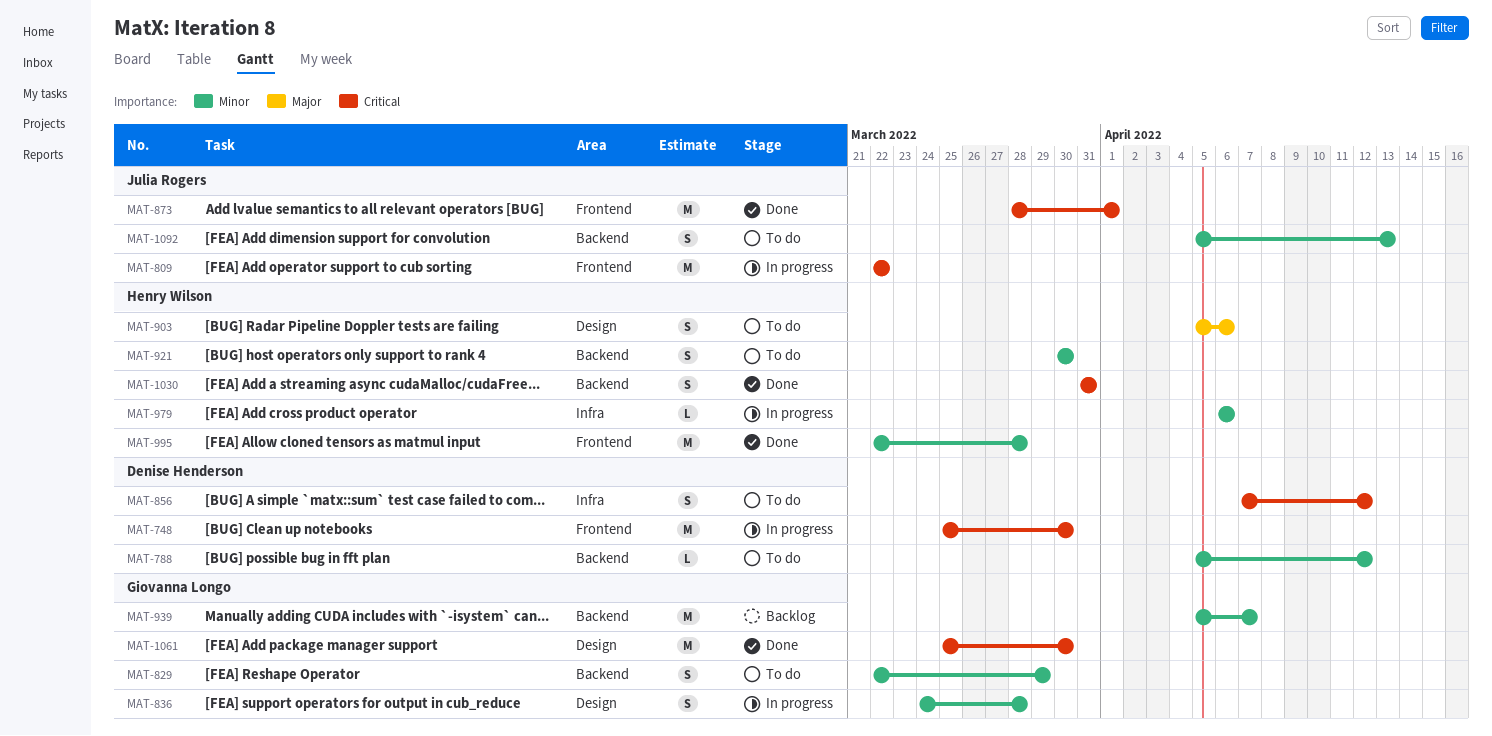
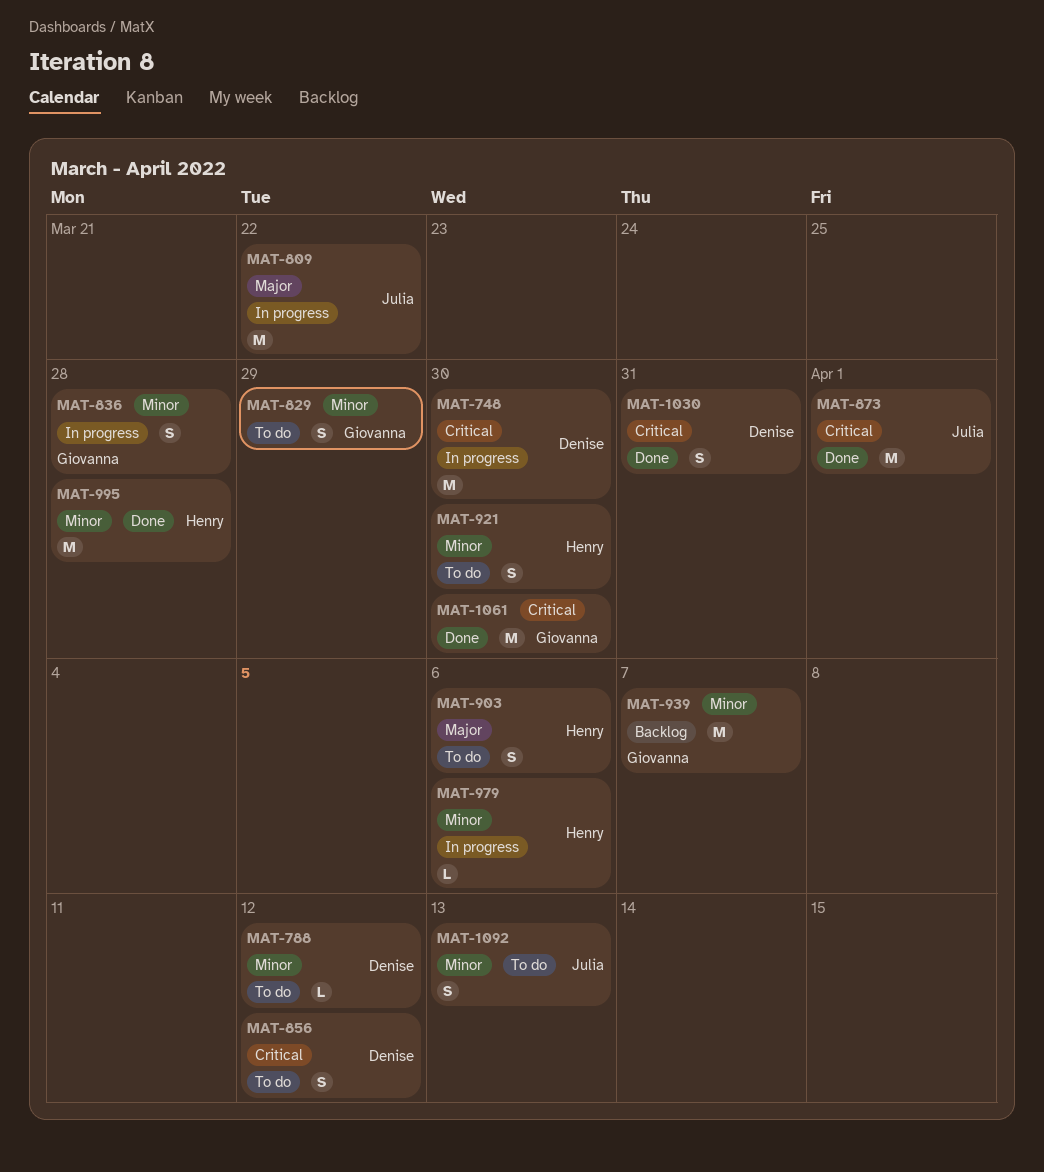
MAT-809, priority: Critical -> Major
MAT-1030, owner: Henry Wilson -> Denise Henderson

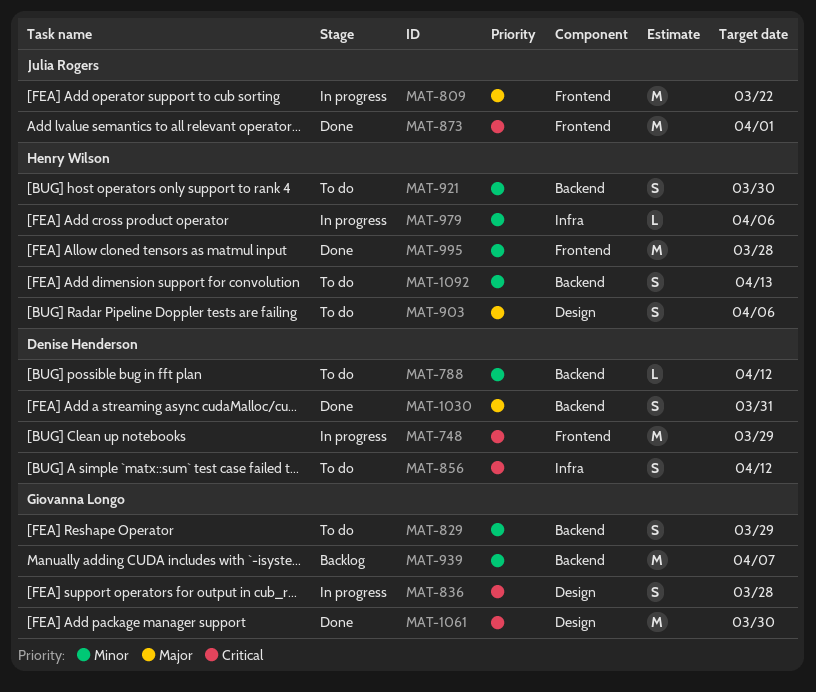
MAT-748, due: Mar 30 -> Mar 29
MAT-836, priority: Minor -> Critical
MAT-1030, priority: Critical -> Major
MAT-1092, owner: Julia Rogers -> Henry Wilson

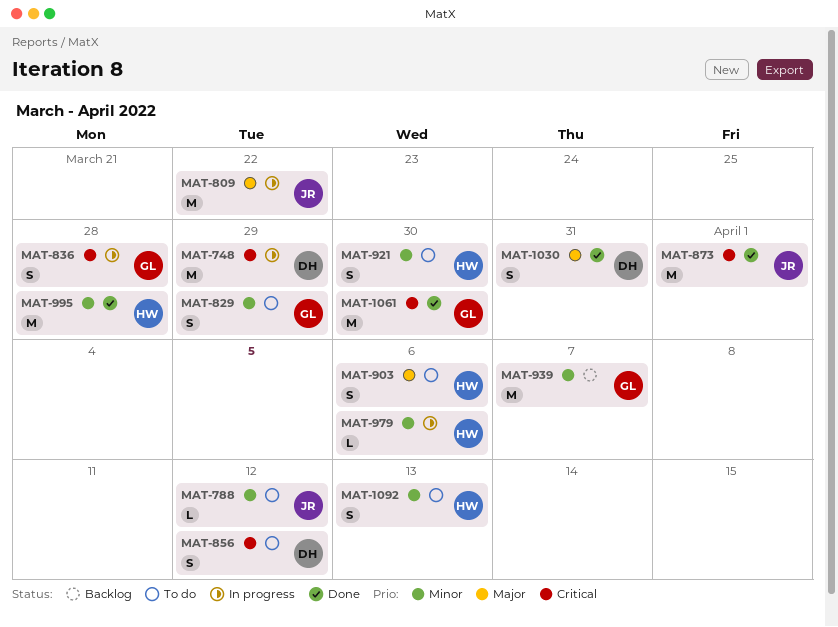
MAT-788, owner: Denise Henderson -> Julia Rogers

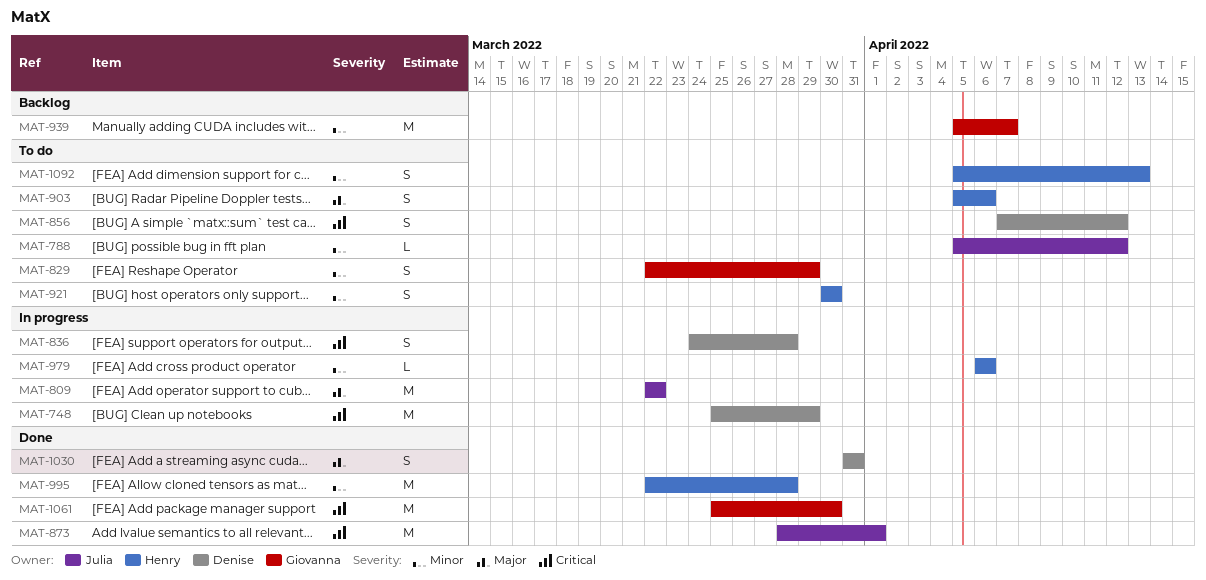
MAT-836, owner: Giovanna -> Denise

